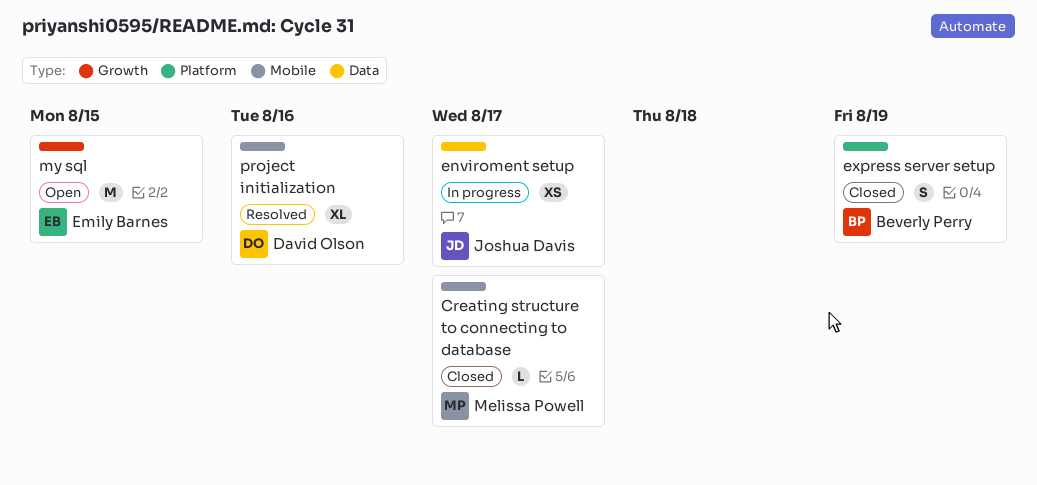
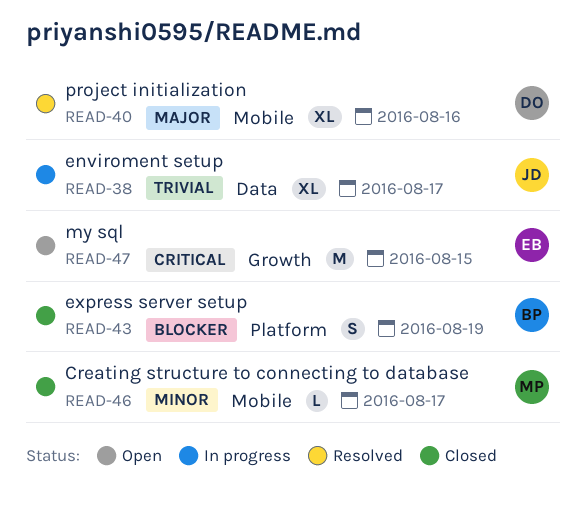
enviroment setup, estimate: XS -> XL

